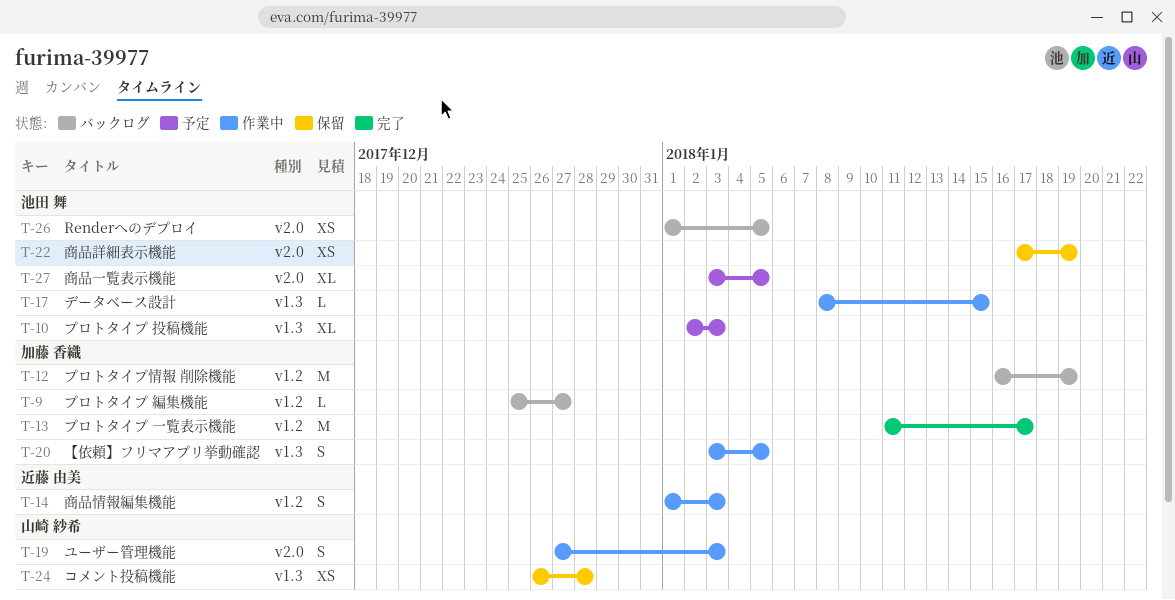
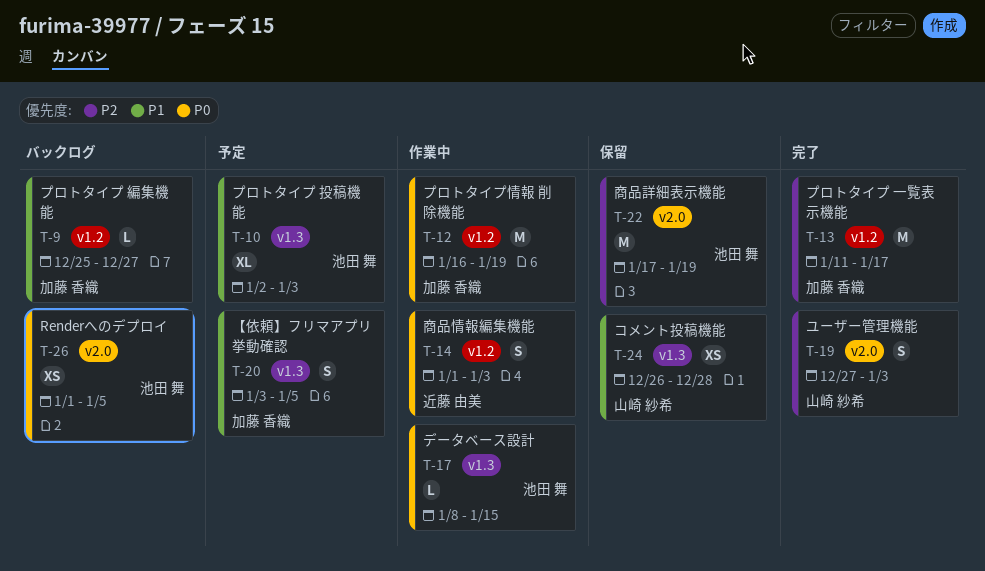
T-12, status: バックログ -> 作業中
T-19, status: 作業中 -> 完了
T-20, status: 作業中 -> 予定
T-22, estimate: XS -> M
T-27: present -> none

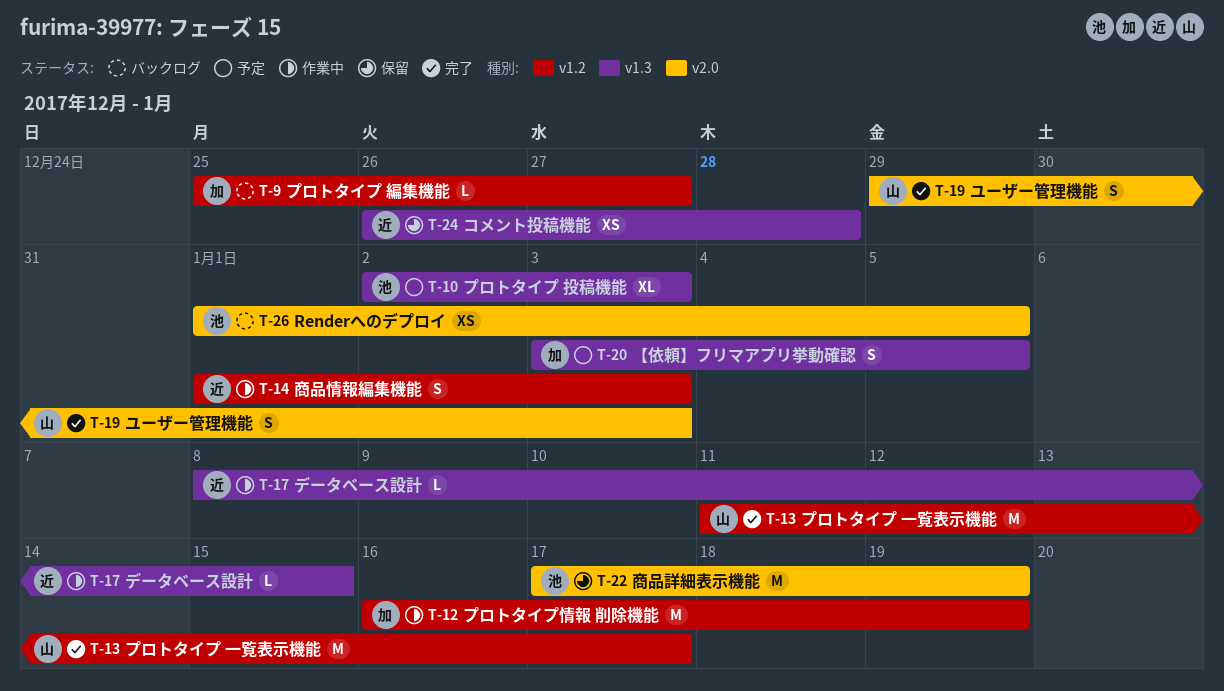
T-13, owner: 加藤 香織 -> 山崎 紗希
T-17, owner: 池田 舞 -> 近藤 由美
T-19, start: Dec 27 -> Dec 29
T-24, owner: 山崎 紗希 -> 近藤 由美

